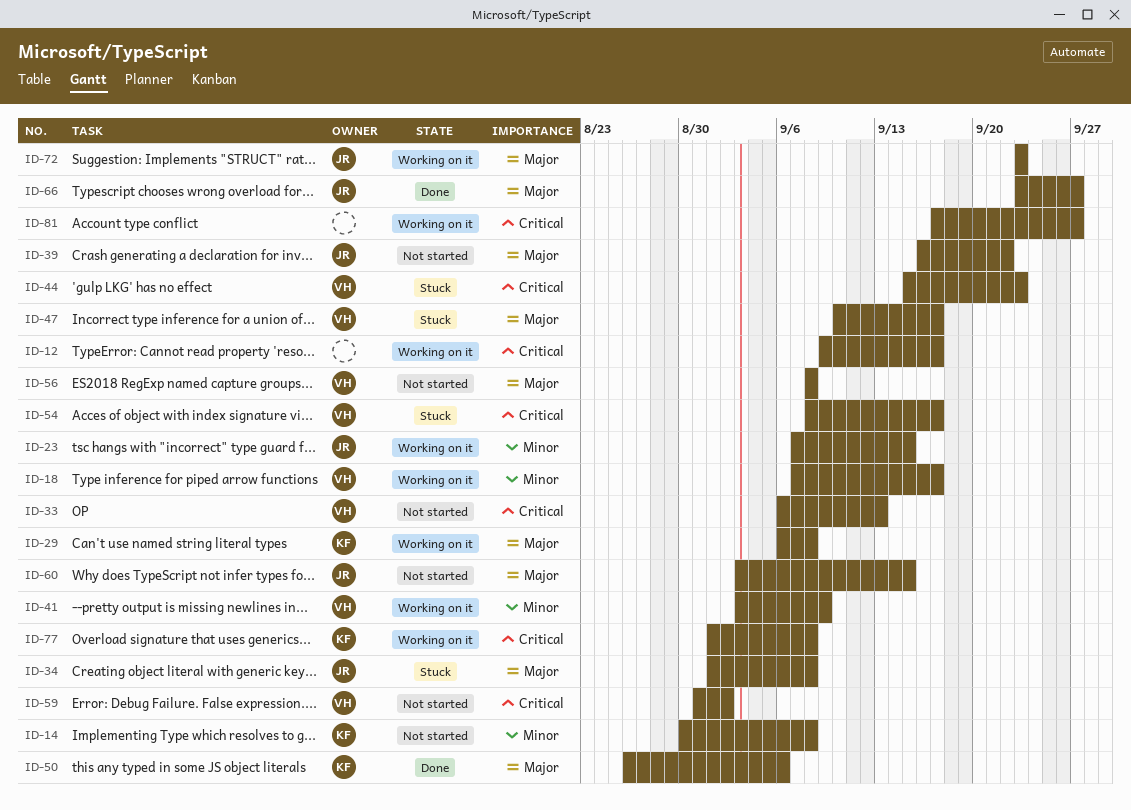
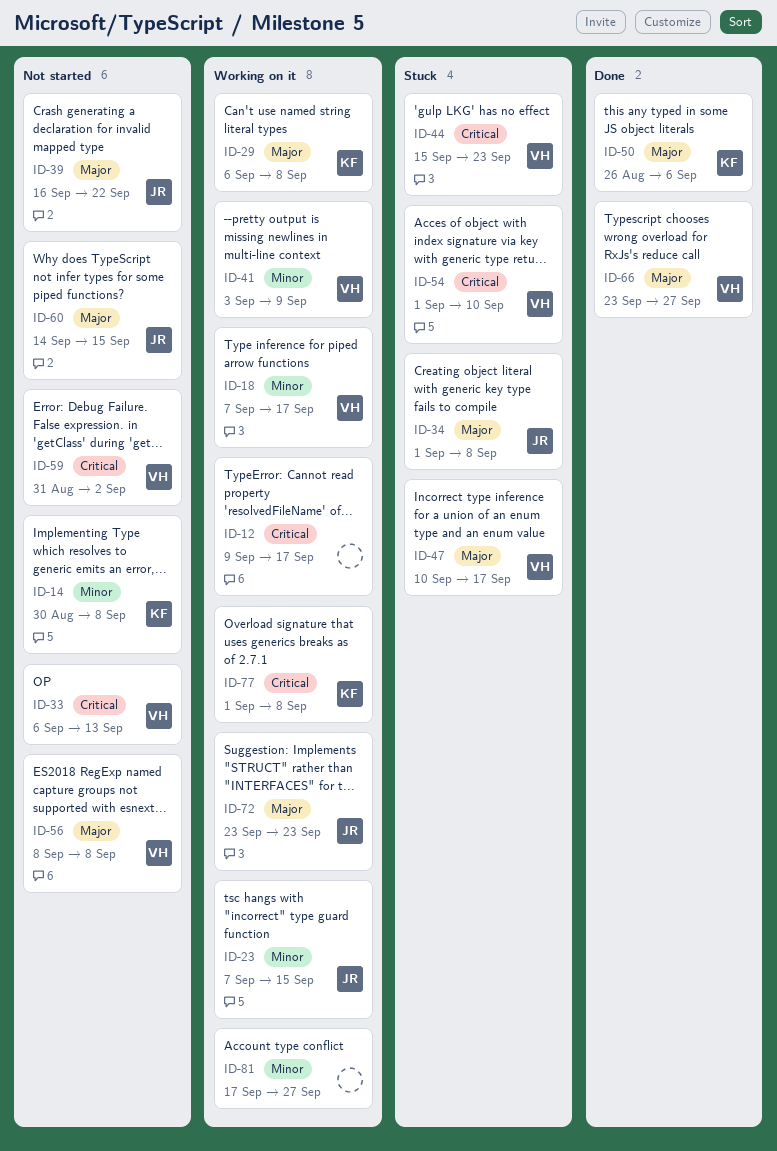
ID-54, start: Sep 8 -> Sep 1
ID-54, due: Sep 17 -> Sep 10
ID-60, start: Sep 3 -> Sep 14
ID-66, owner: JR -> VH
ID-81, priority: Critical -> Minor

